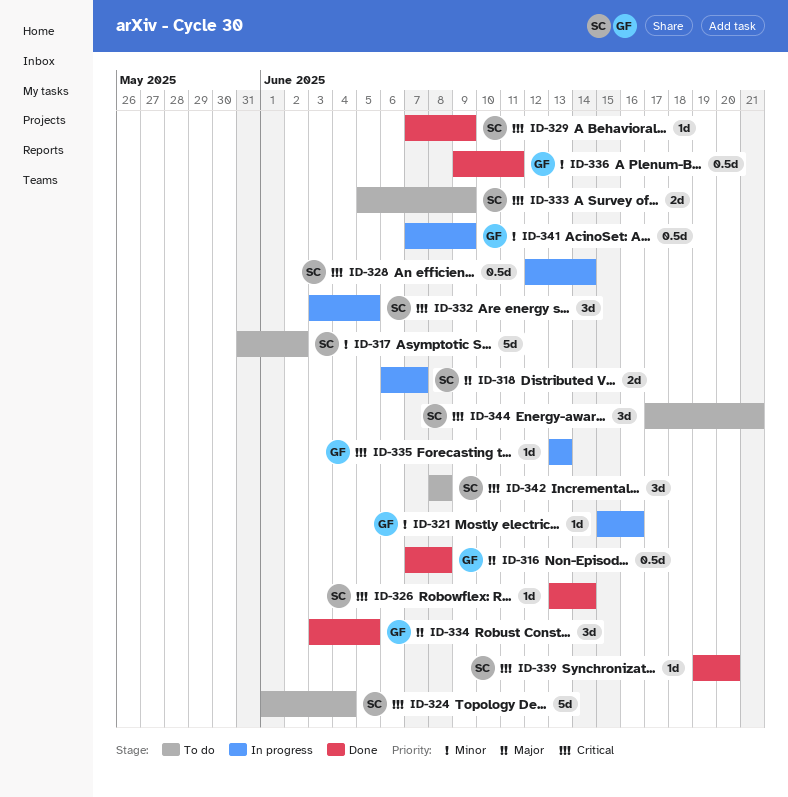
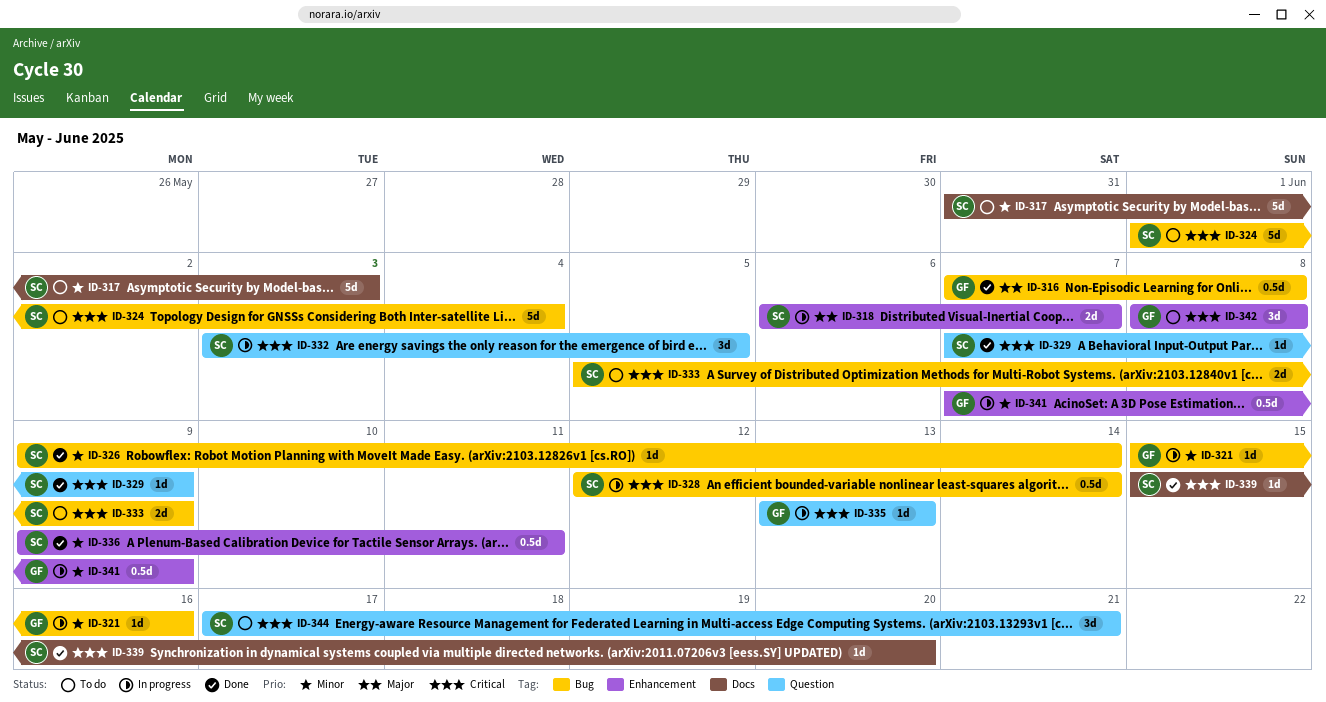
ID-317, due: Jun 2 -> Jun 3
ID-326, priority: Critical -> Minor
ID-326, start: Jun 13 -> Jun 9
ID-334: present -> none
ID-336, owner: GF -> SC
ID-339, start: Jun 19 -> Jun 15
ID-342, owner: SC -> GF

